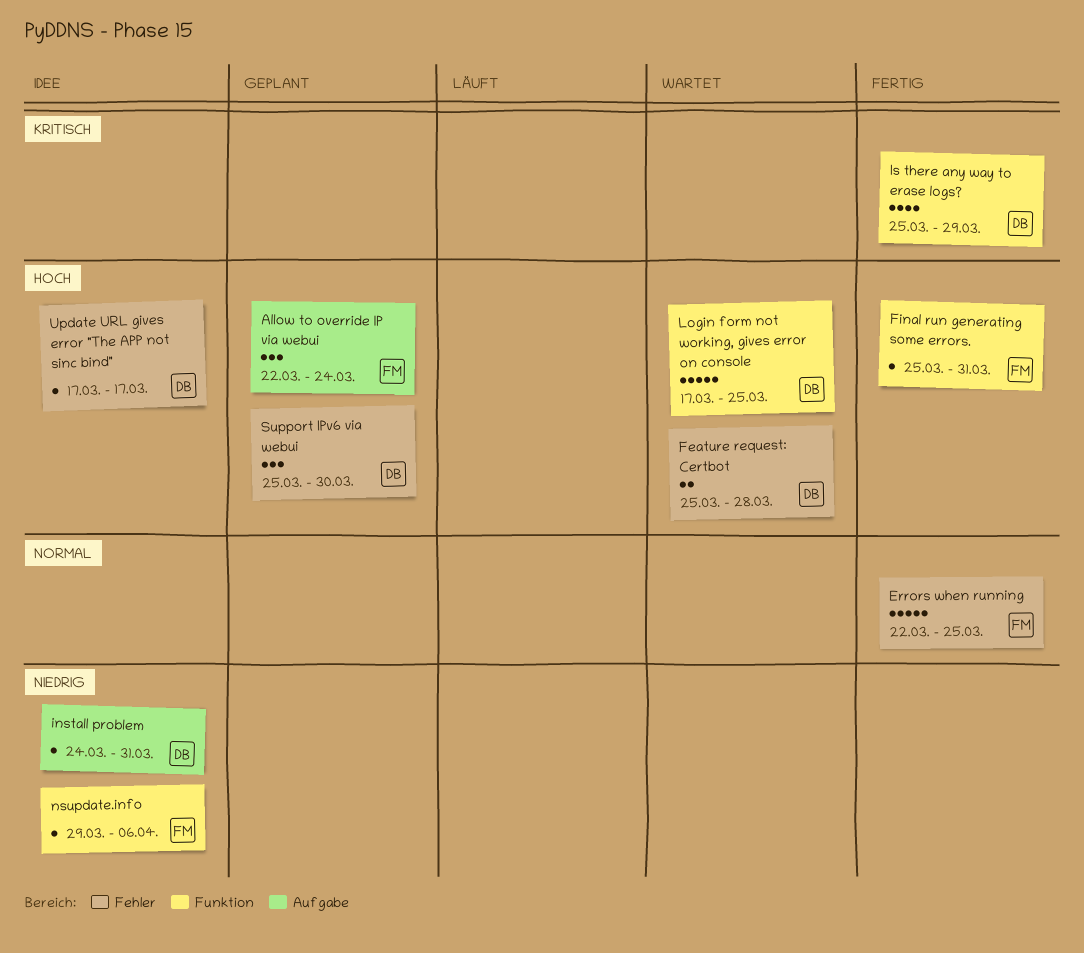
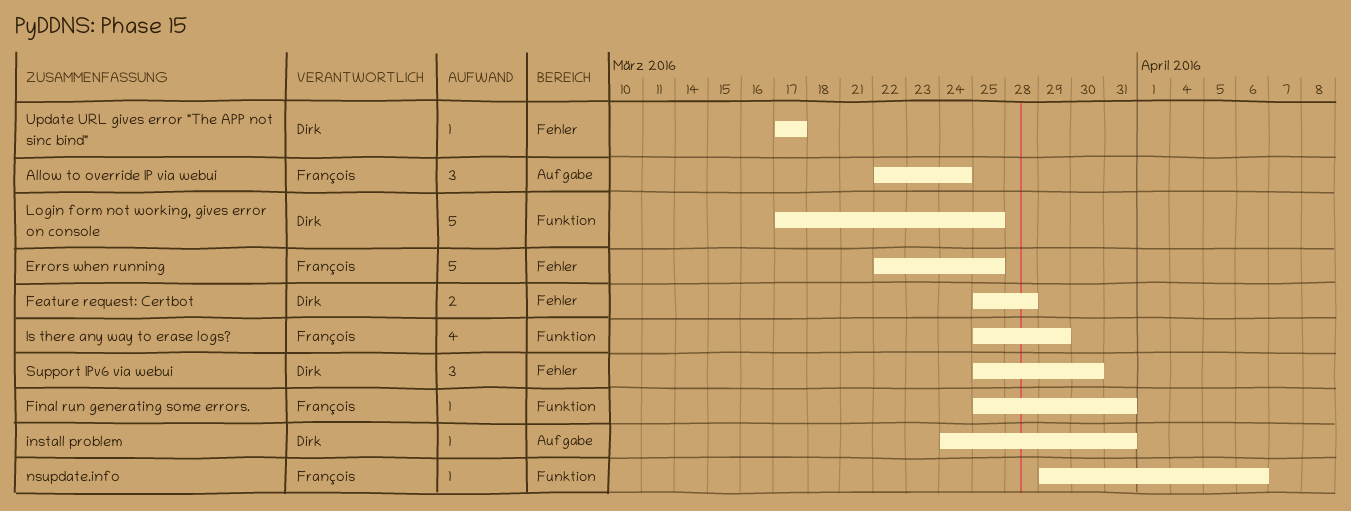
Is there any way to erase logs?, owner: Dirk -> François

